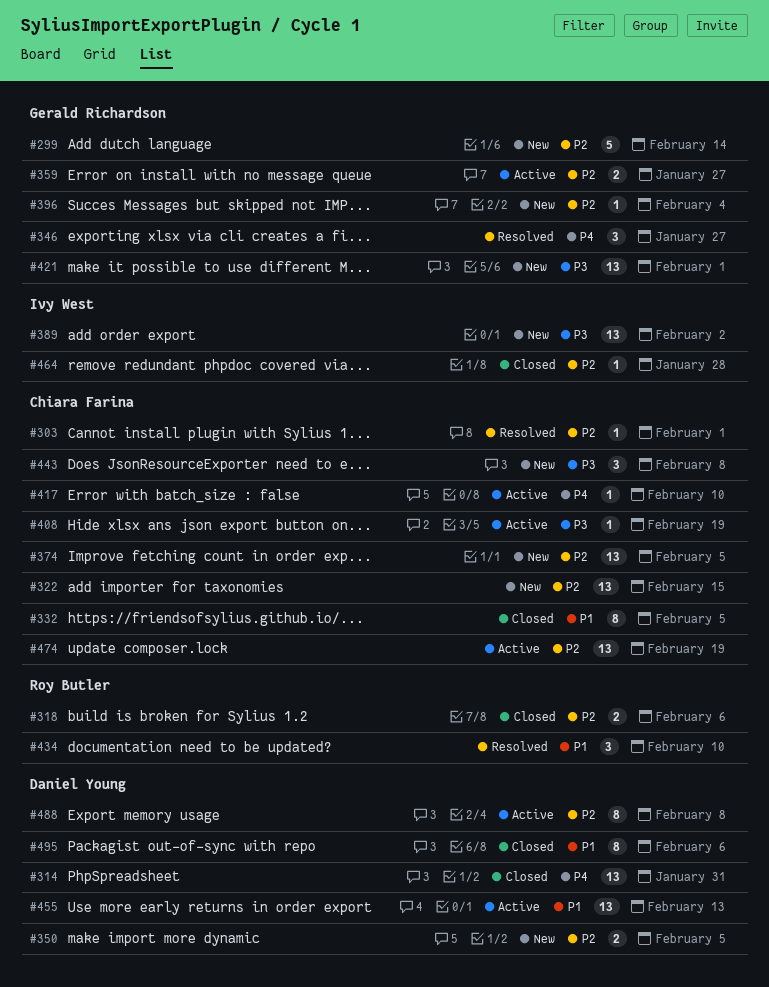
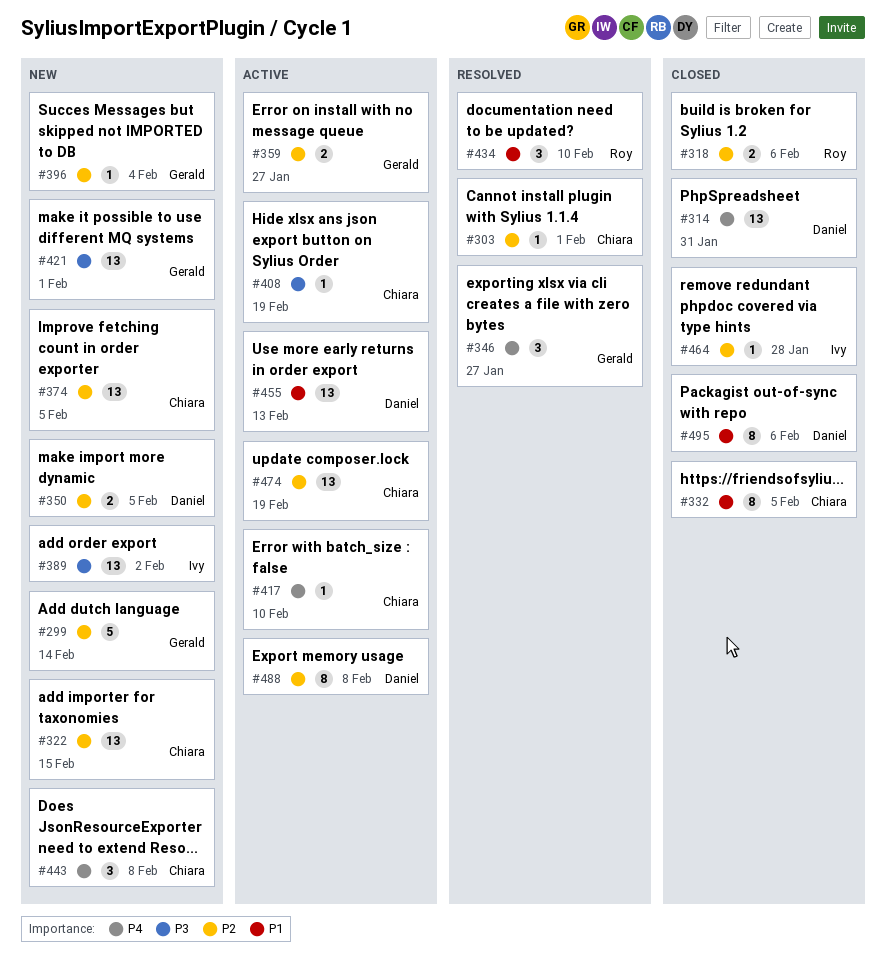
#443, priority: P3 -> P4

